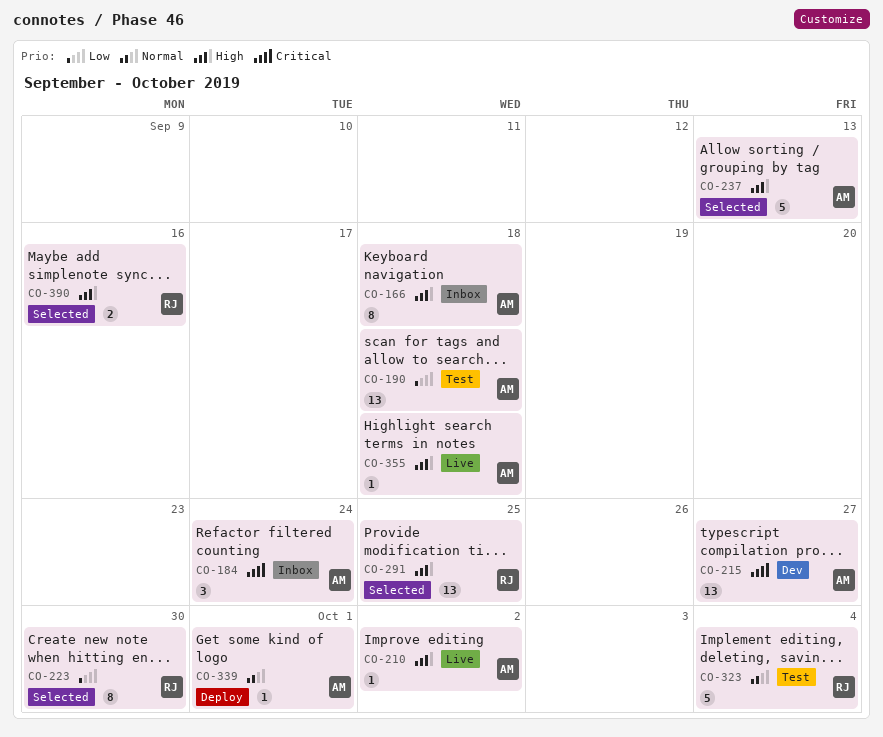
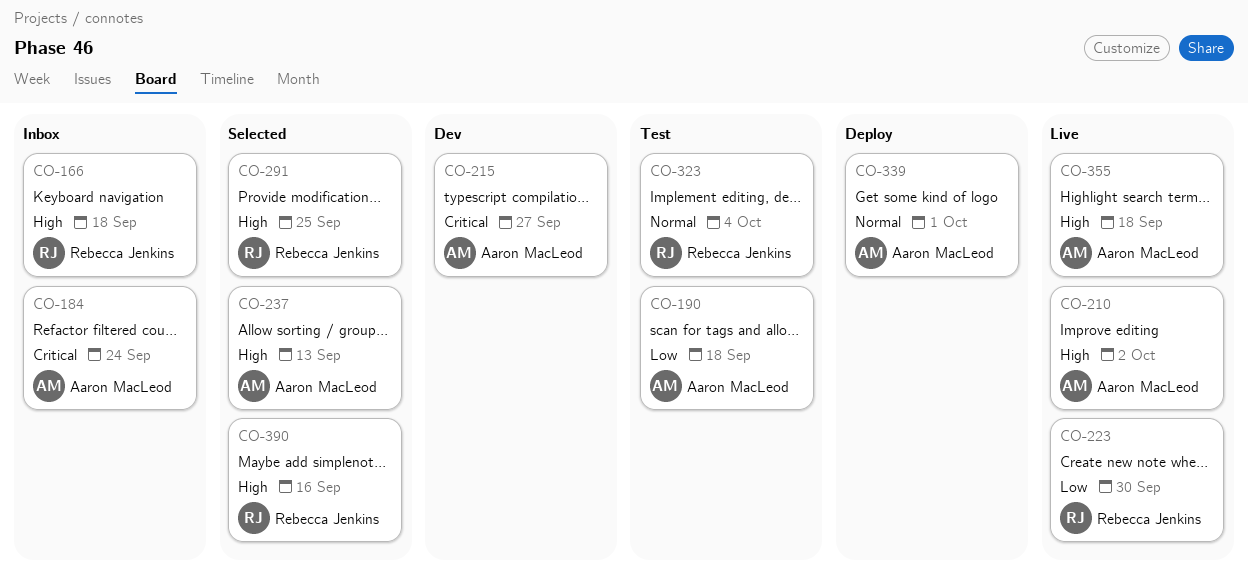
CO-166, owner: Aaron MacLeod -> Rebecca Jenkins
CO-223, status: Selected -> Live

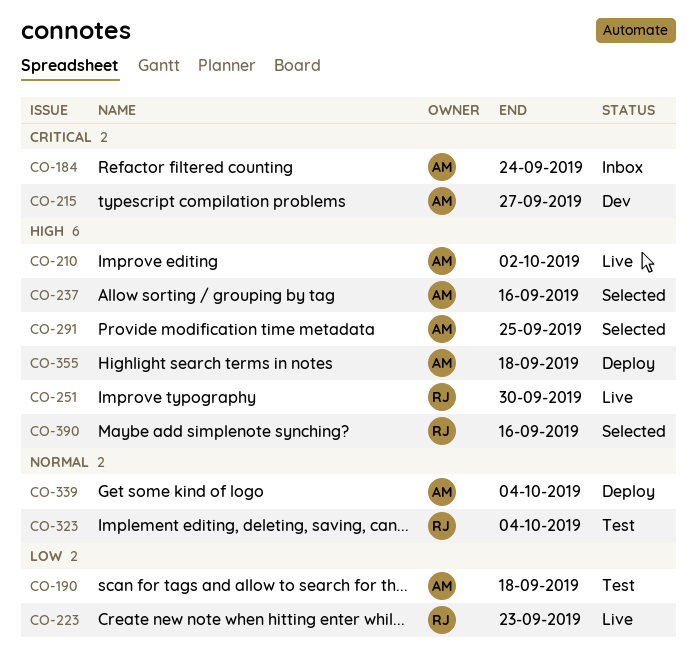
CO-166: present -> none
CO-223, due: Sep 30 -> Sep 23
CO-237, due: Sep 13 -> Sep 16
CO-251: none -> present
CO-291, owner: Rebecca Jenkins -> Aaron MacLeod
CO-339, due: Oct 1 -> Oct 4
CO-355, status: Live -> Deploy

